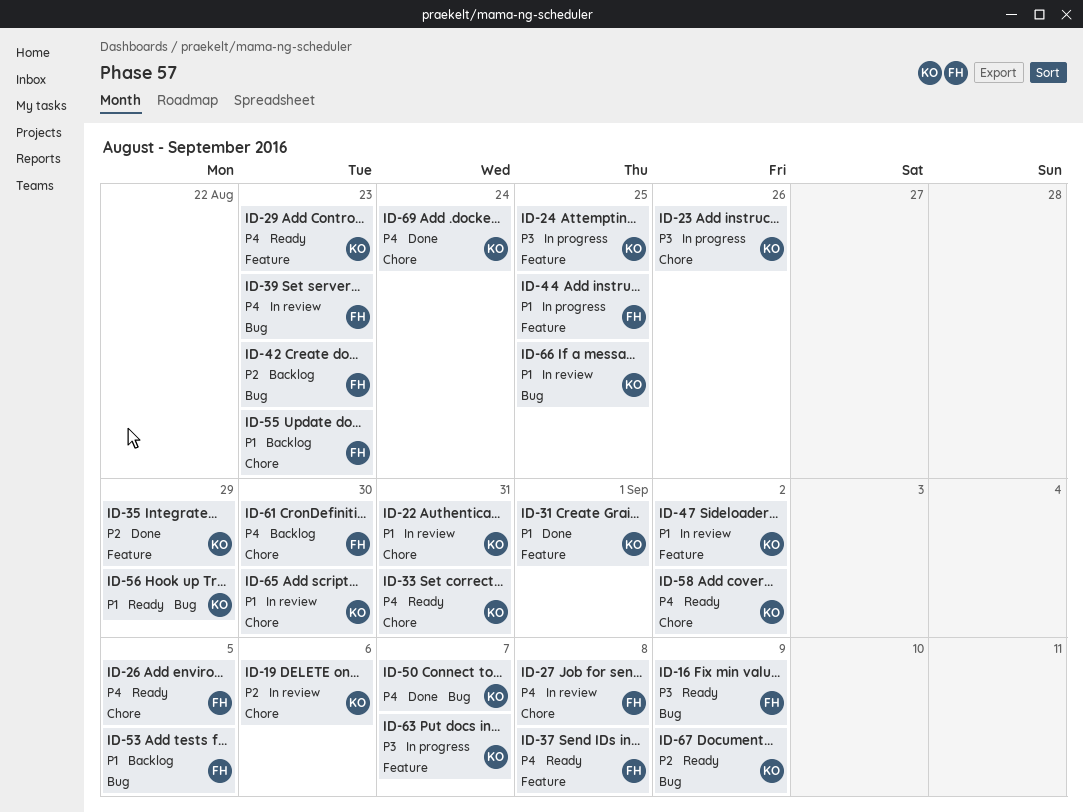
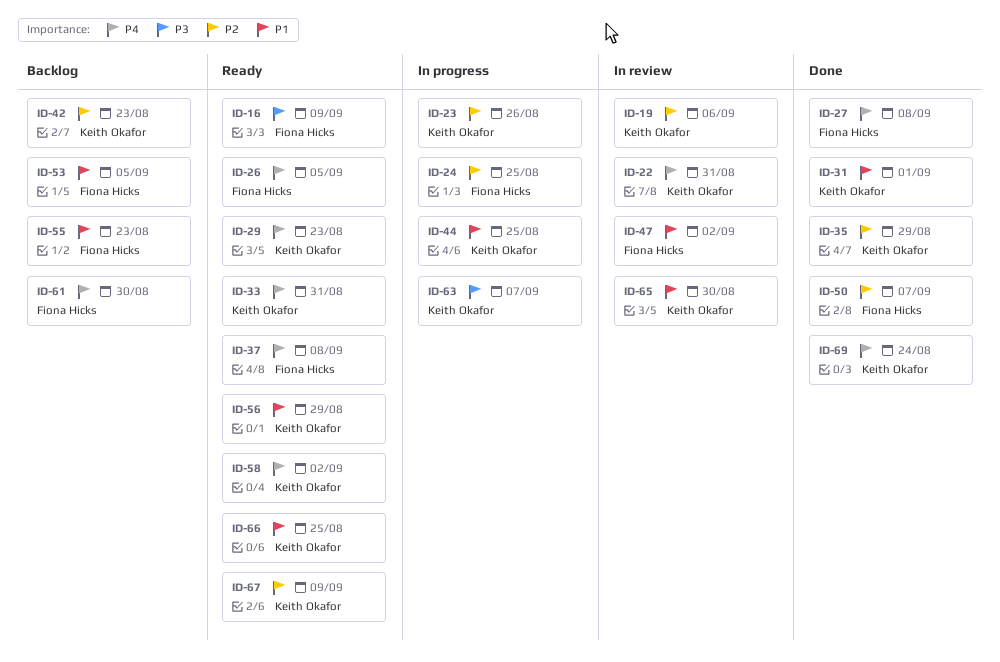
ID-22, priority: P1 -> P4
ID-23, priority: P3 -> P2
ID-24, owner: Keith Okafor -> Fiona Hicks
ID-24, priority: P3 -> P2
ID-27, status: In review -> Done
ID-39: present -> none
ID-42, owner: Fiona Hicks -> Keith Okafor
ID-44, owner: Fiona Hicks -> Keith Okafor
ID-47, owner: Keith Okafor -> Fiona Hicks
ID-50, owner: Keith Okafor -> Fiona Hicks
ID-50, priority: P4 -> P2
ID-66, status: In review -> Ready

